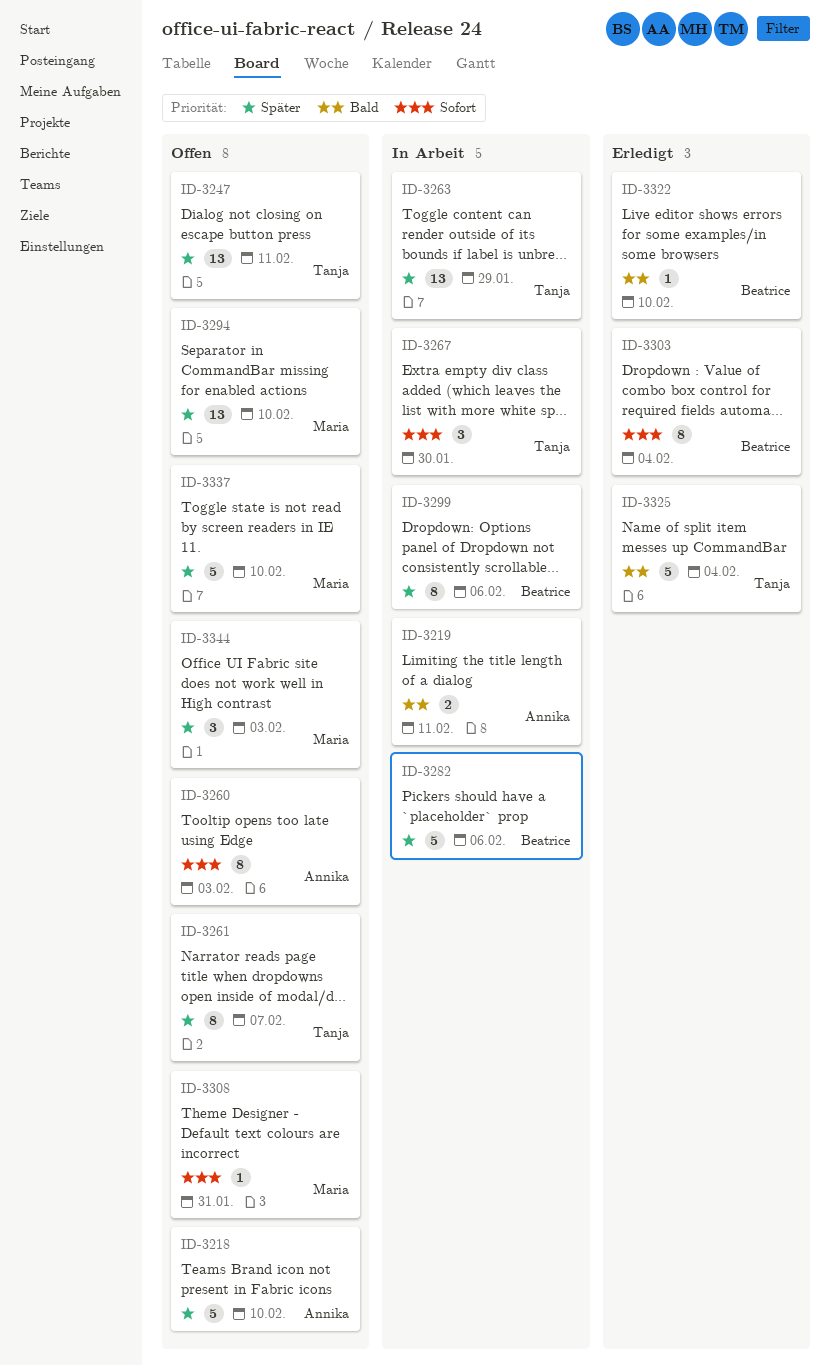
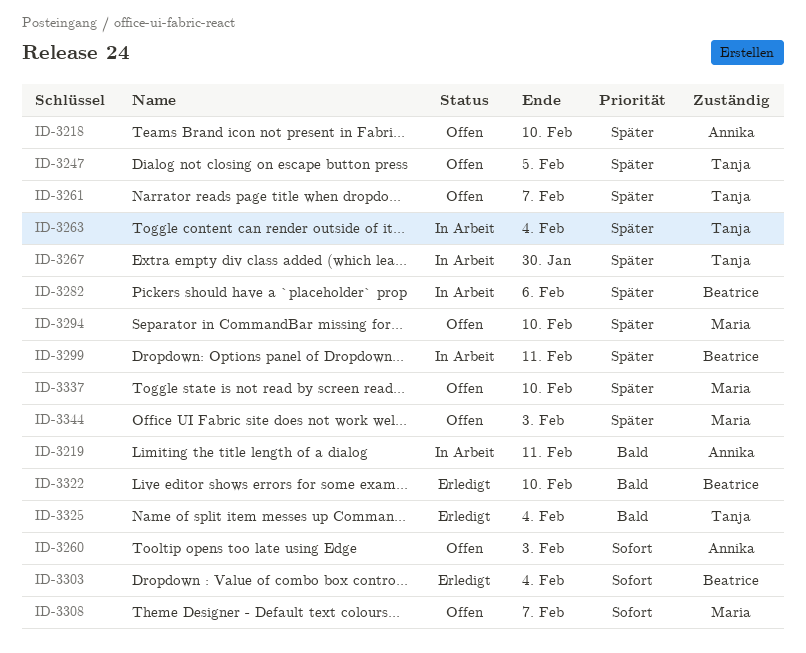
ID-3247, due: Feb 11 -> Feb 5
ID-3263, due: Jan 29 -> Feb 4
ID-3267, priority: Sofort -> Später
ID-3299, due: Feb 6 -> Feb 11
ID-3308, due: Jan 31 -> Feb 7

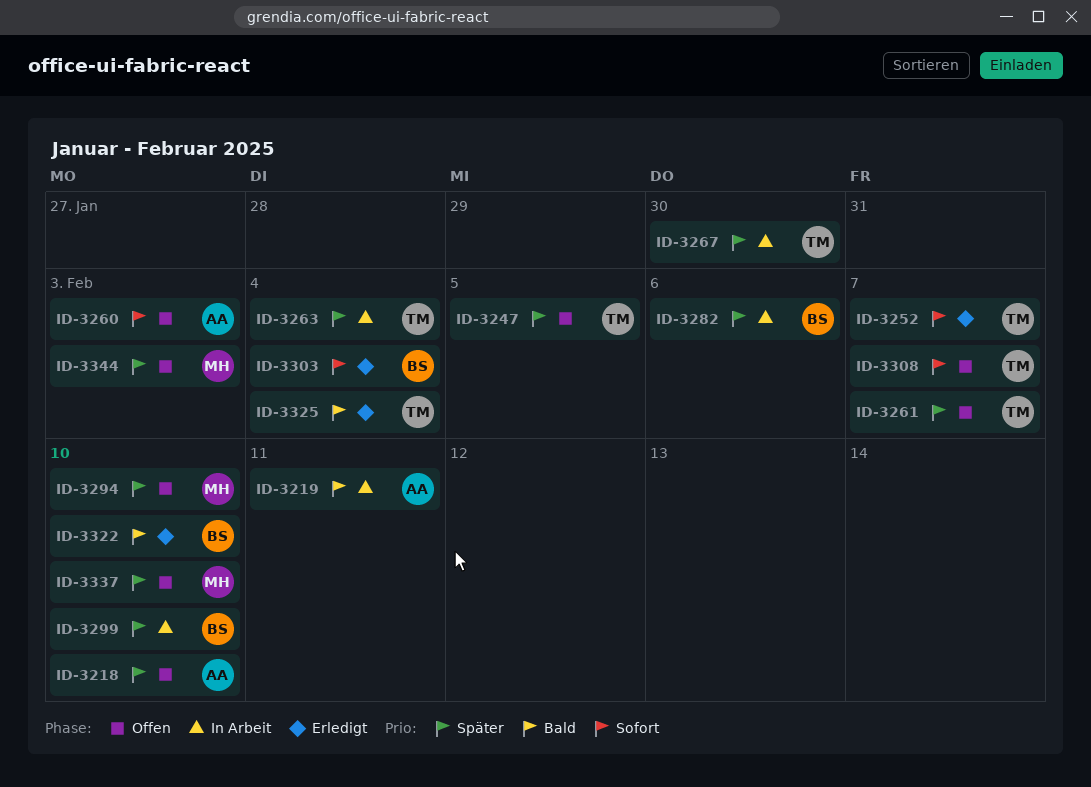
ID-3252: none -> present
ID-3299, due: Feb 11 -> Feb 10
ID-3308, owner: Maria -> Tanja

